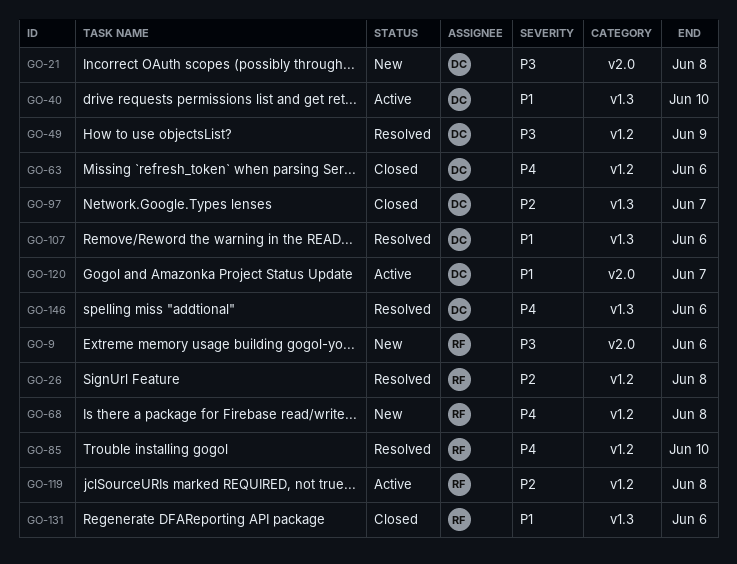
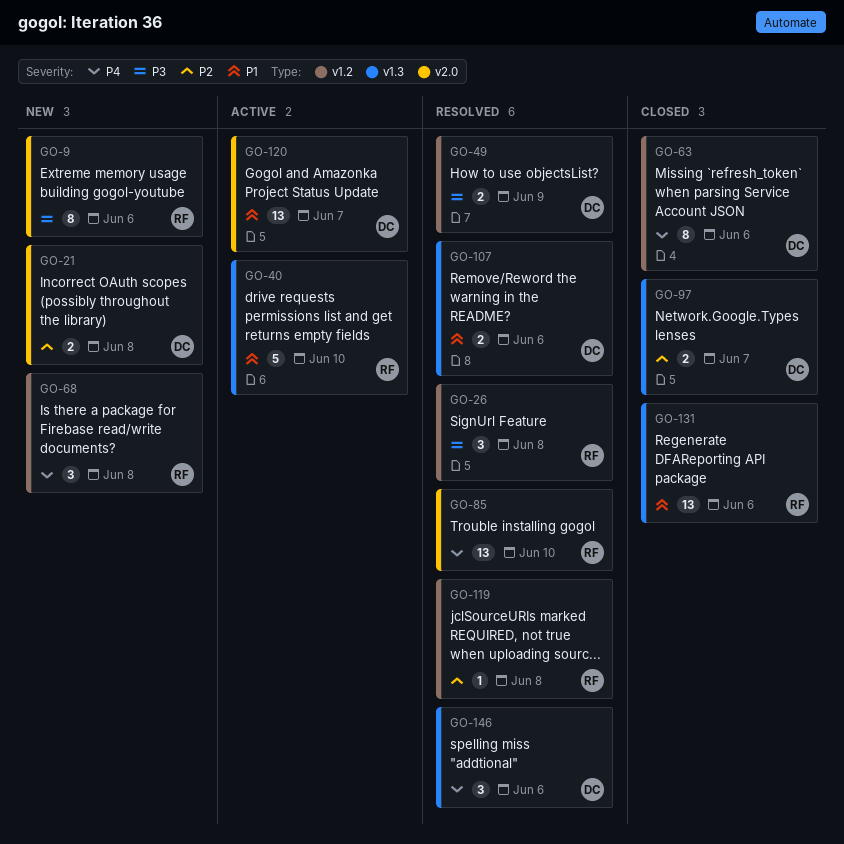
GO-21, priority: P3 -> P2
GO-26, priority: P2 -> P3
GO-40, owner: DC -> RF
GO-85, label: v1.2 -> v2.0
GO-119, status: Active -> Resolved

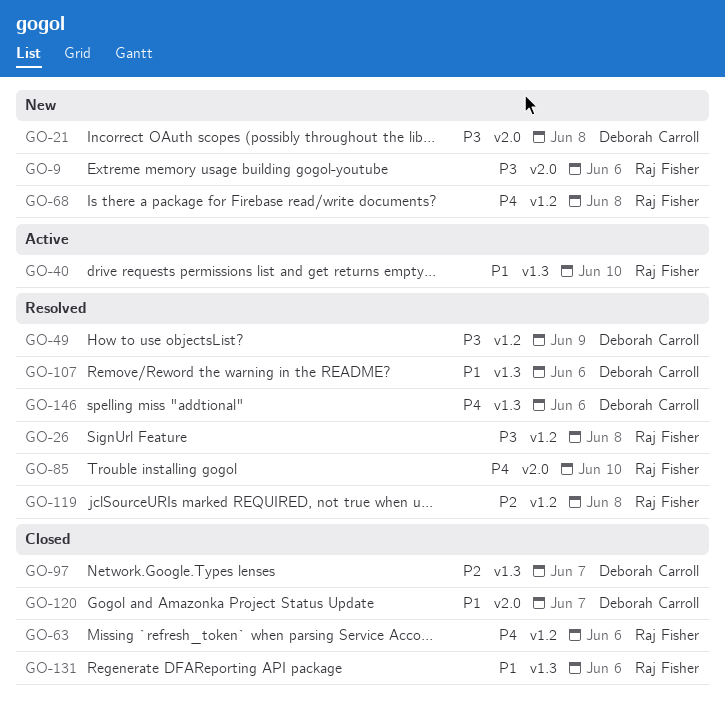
GO-21, priority: P2 -> P3
GO-63, owner: Deborah Carroll -> Raj Fisher
GO-120, status: Active -> Closed

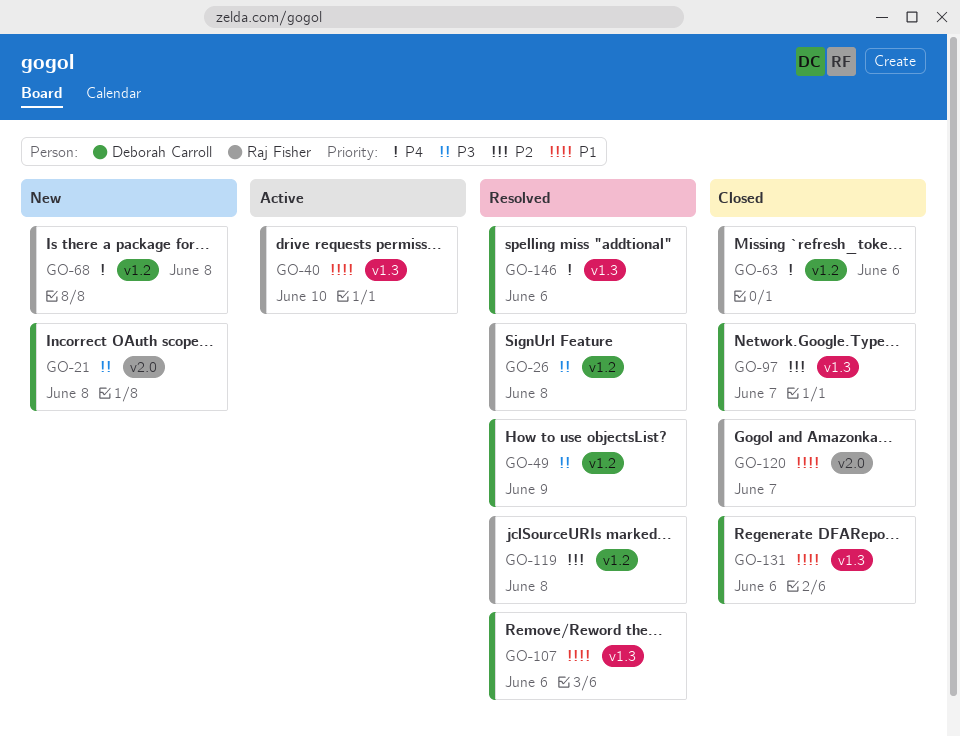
GO-9: present -> none
GO-85: present -> none
GO-120, owner: Deborah Carroll -> Raj Fisher
GO-131, owner: Raj Fisher -> Deborah Carroll

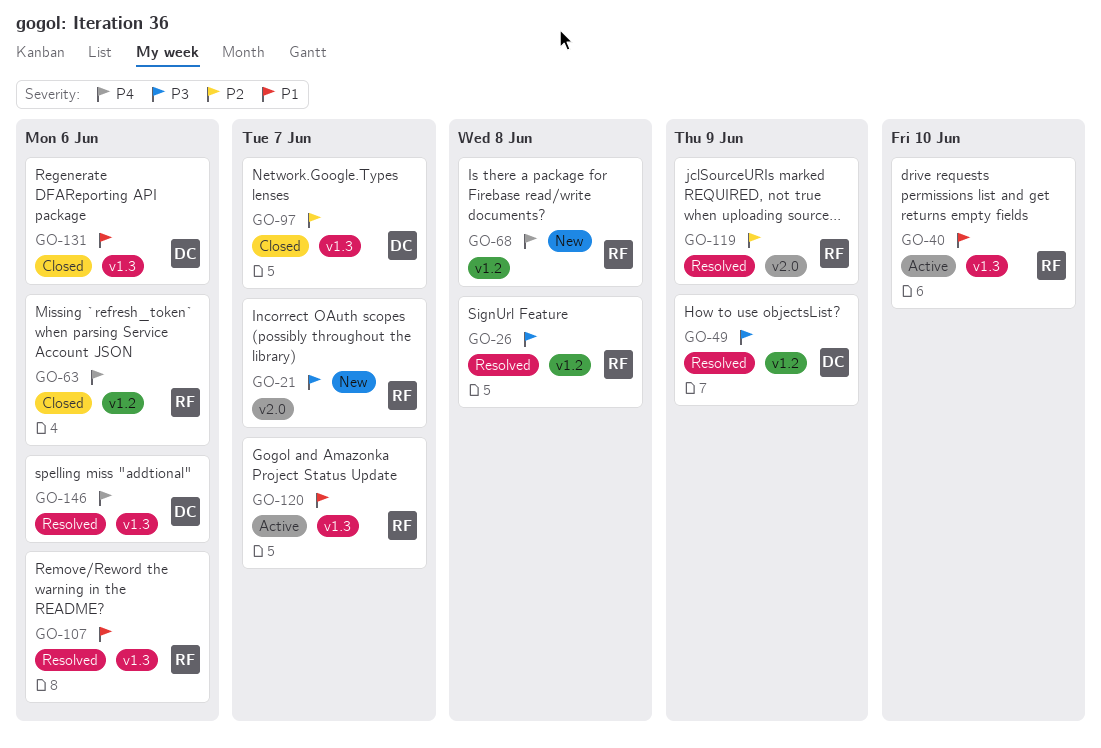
GO-21, owner: Deborah Carroll -> Raj Fisher
GO-21, due: Jun 8 -> Jun 7
GO-107, owner: Deborah Carroll -> Raj Fisher
GO-119, label: v1.2 -> v2.0
GO-119, due: Jun 8 -> Jun 9
GO-120, status: Closed -> Active
GO-120, label: v2.0 -> v1.3

